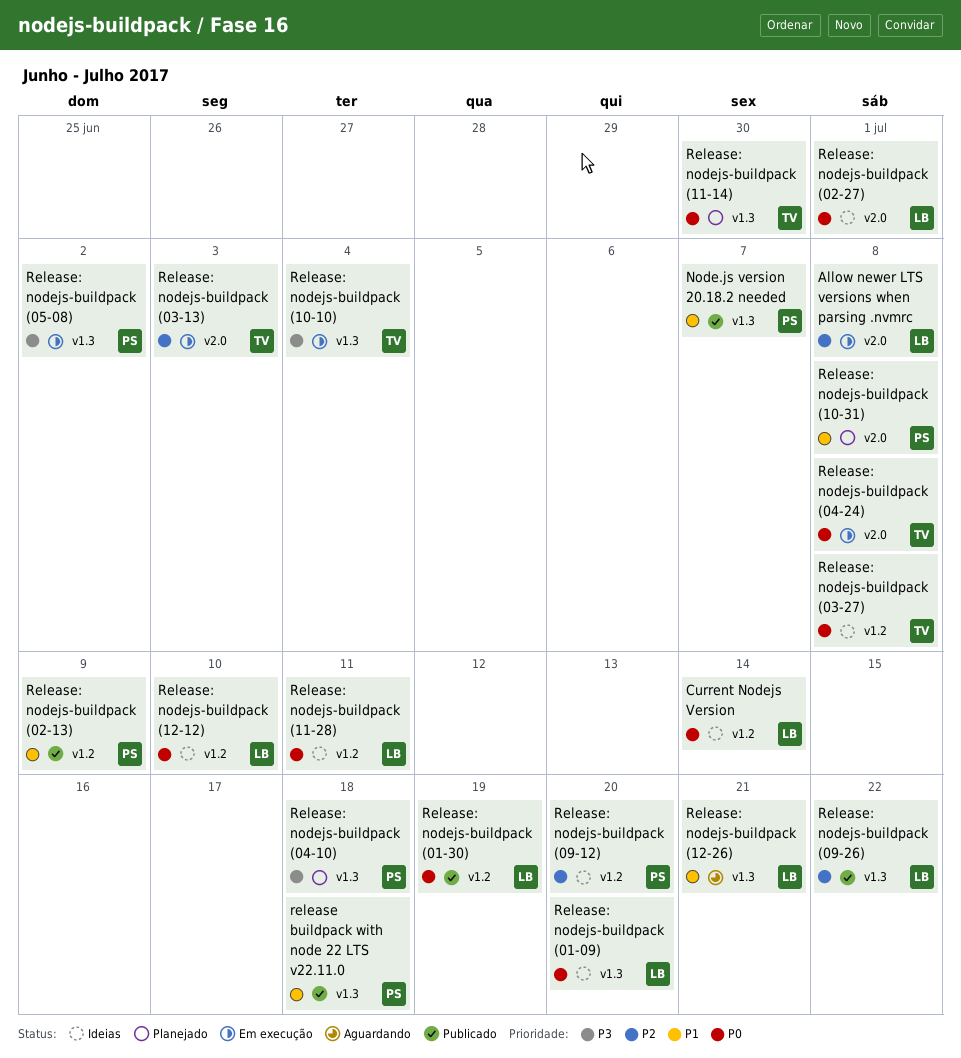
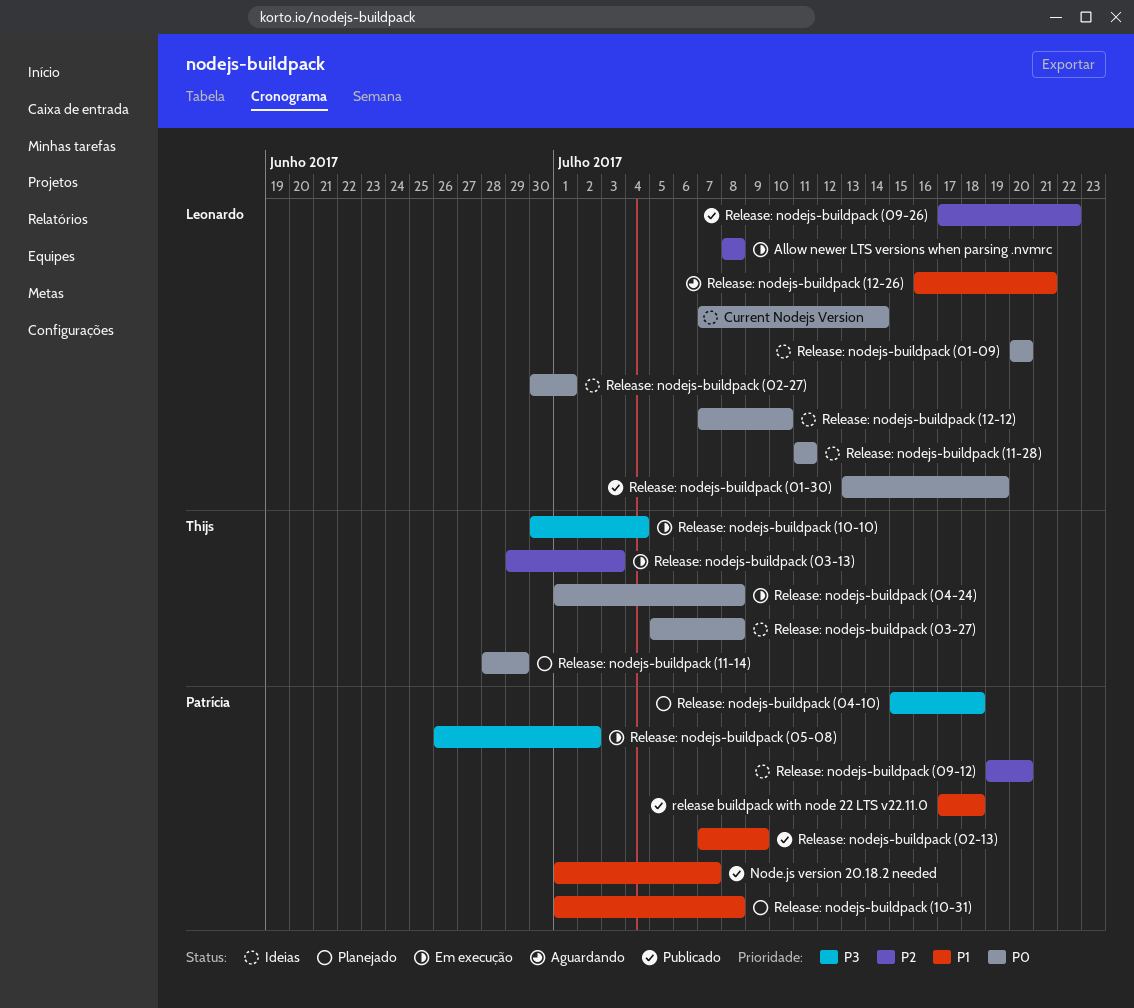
Release: nodejs-buildpack (11-14), due: Jun 30 -> Jun 29

